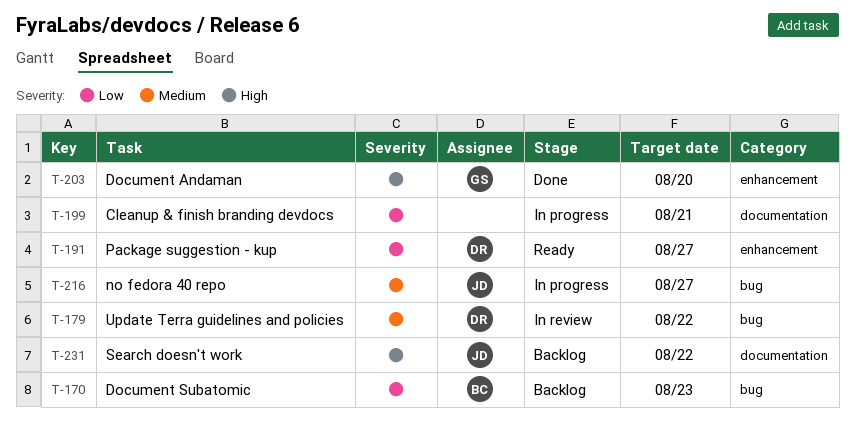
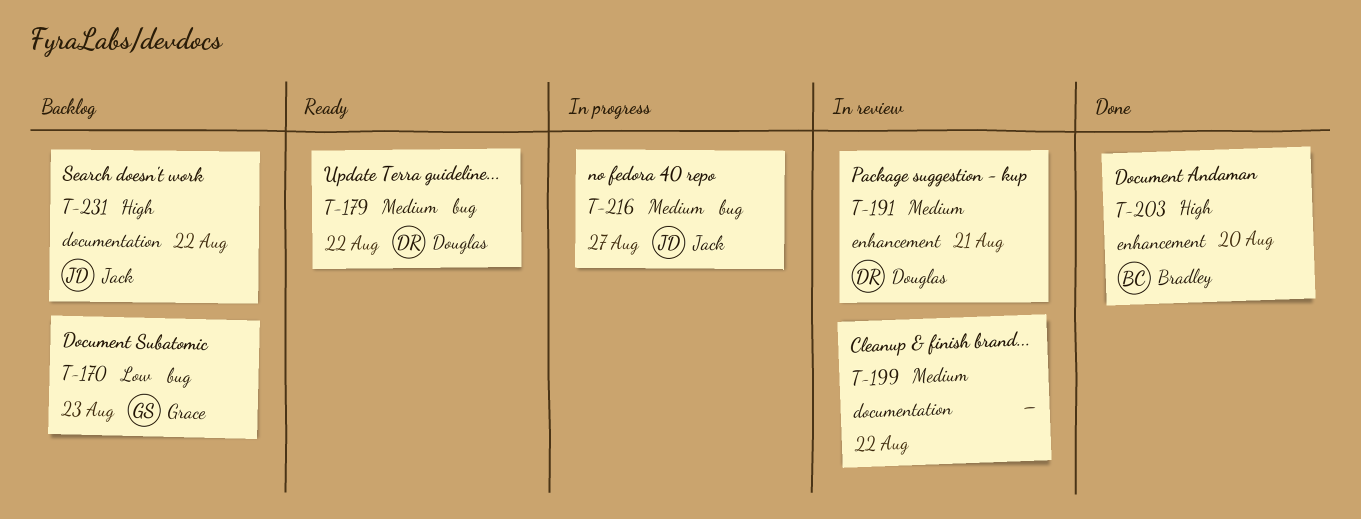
T-170, owner: Bradley -> Grace
T-179, status: In review -> Ready
T-191, status: Ready -> In review
T-191, priority: Low -> Medium
T-191, due: Aug 27 -> Aug 21
T-199, status: In progress -> In review
T-199, priority: Low -> Medium
T-199, due: Aug 21 -> Aug 22
T-203, owner: Grace -> Bradley

